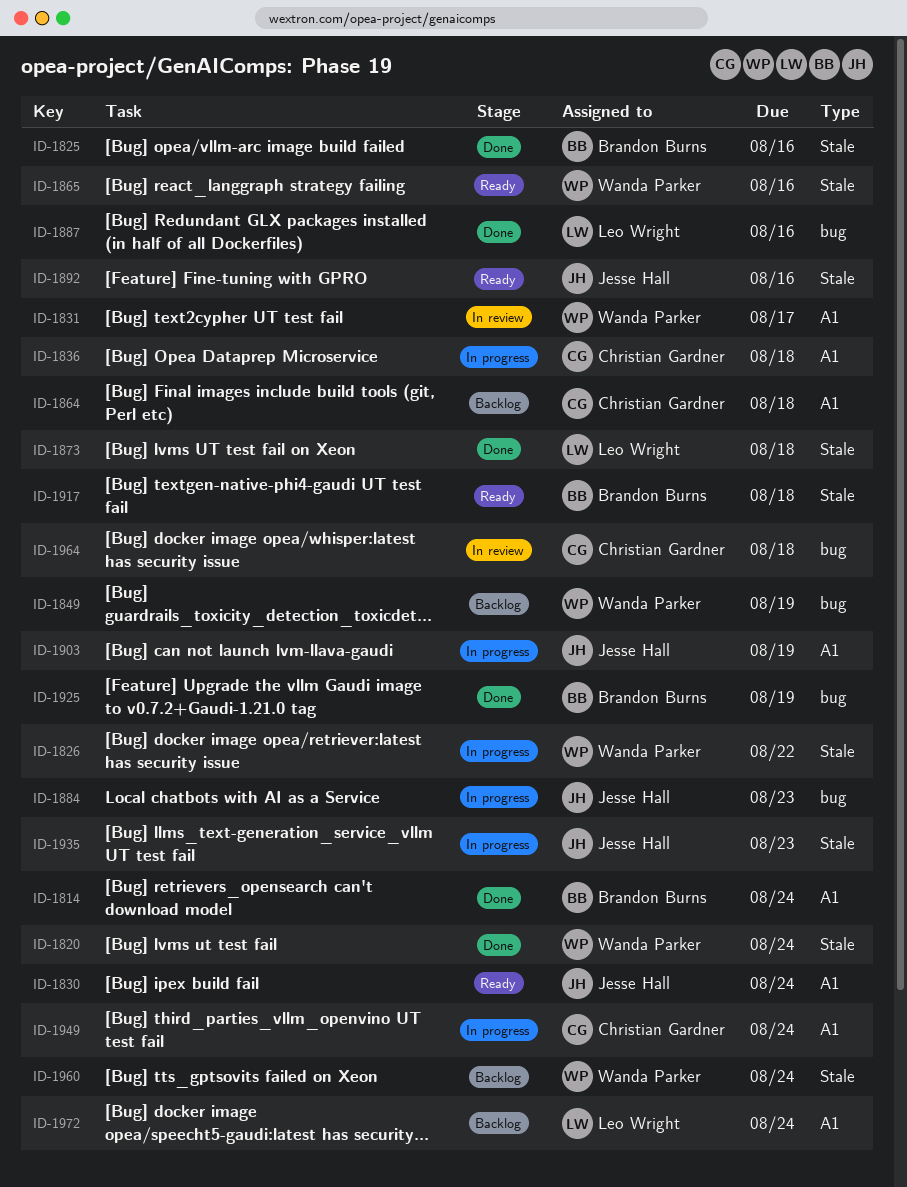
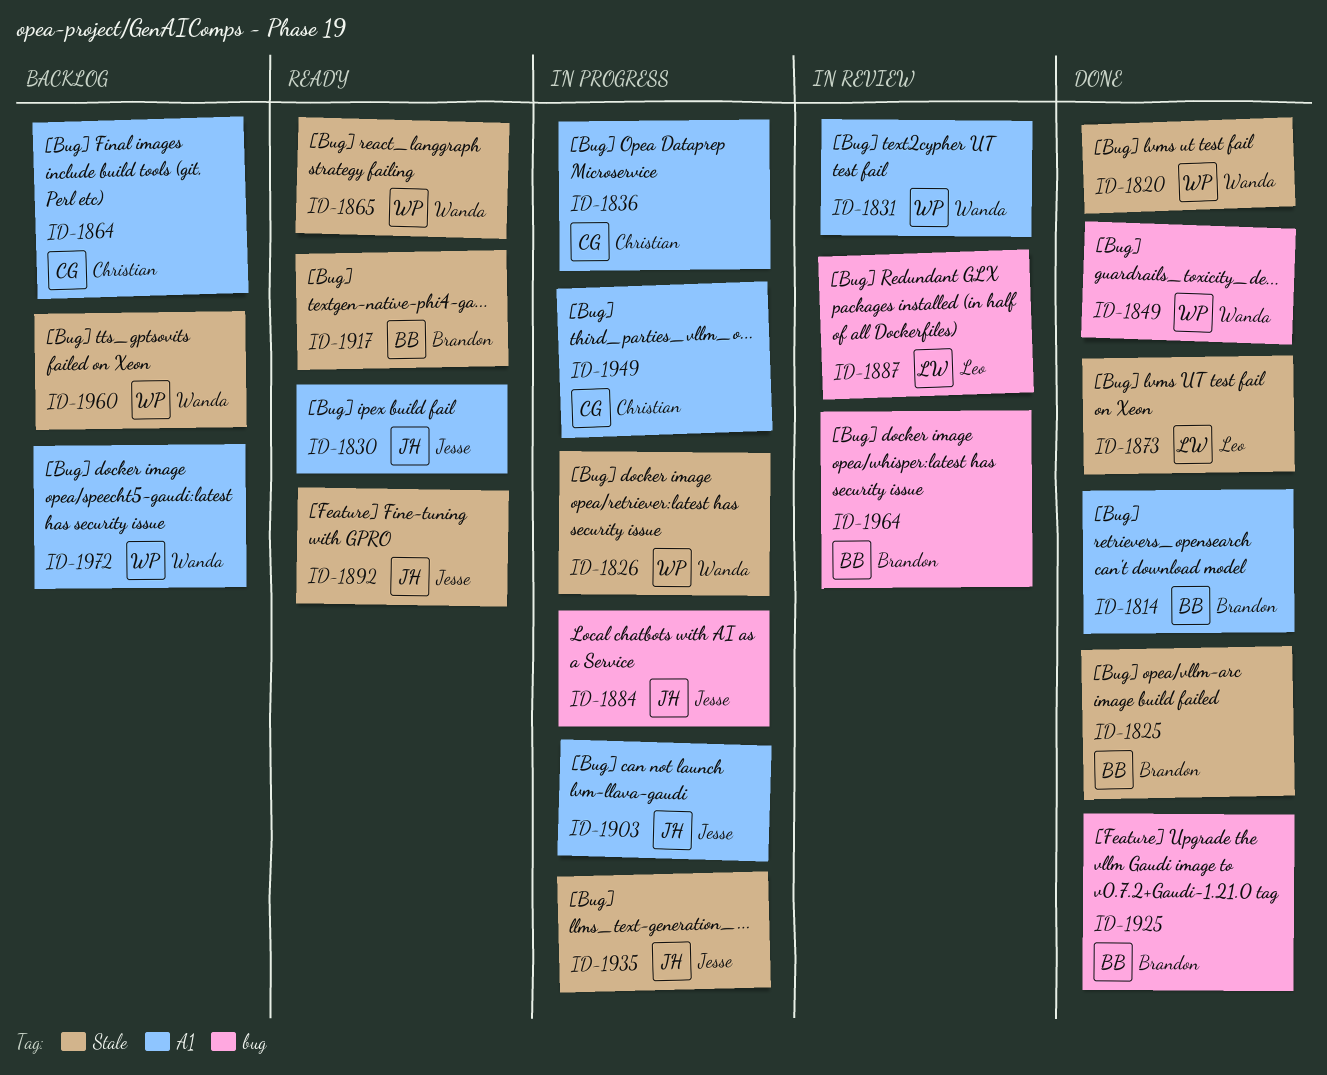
ID-1849, status: Backlog -> Done
ID-1887, status: Done -> In review
ID-1964, owner: Christian Gardner -> Brandon Burns
ID-1972, owner: Leo Wright -> Wanda Parker

